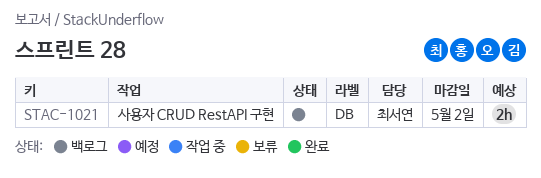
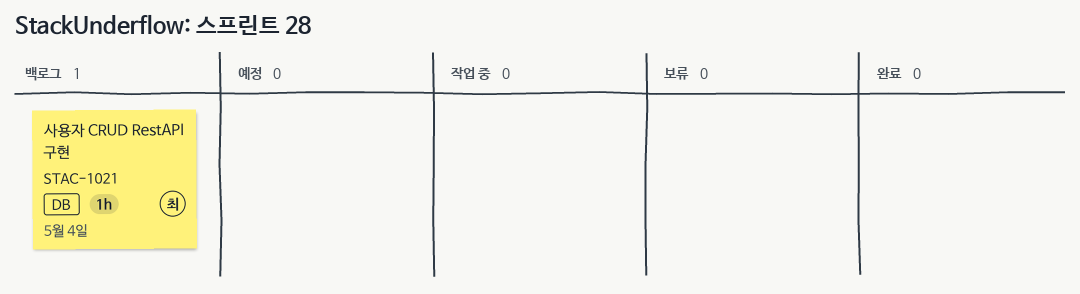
STAC-1021, estimate: 2h -> 1h
STAC-1021, due: May 2 -> May 4

